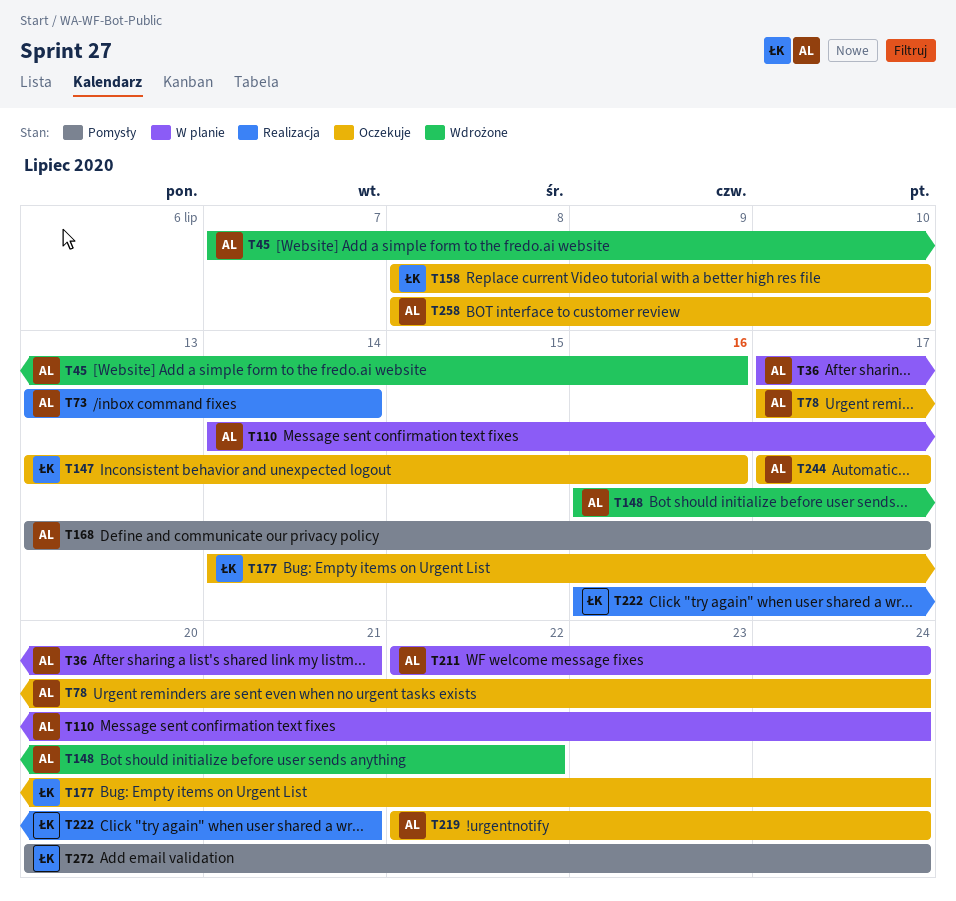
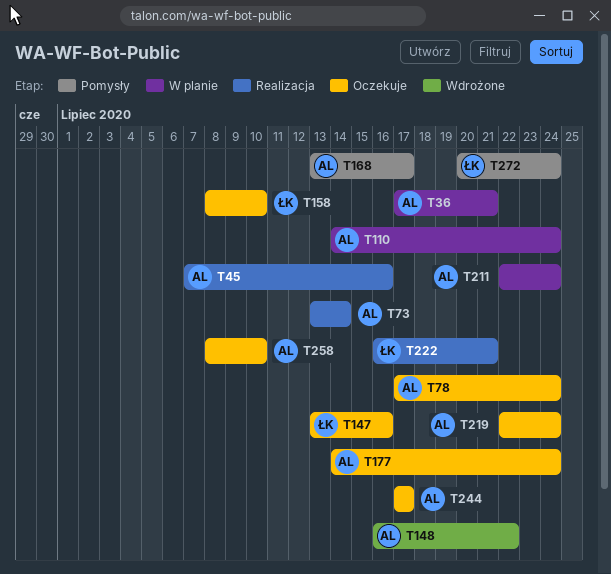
T45, status: Wdrożone -> Realizacja
T177, owner: ŁK -> AL

